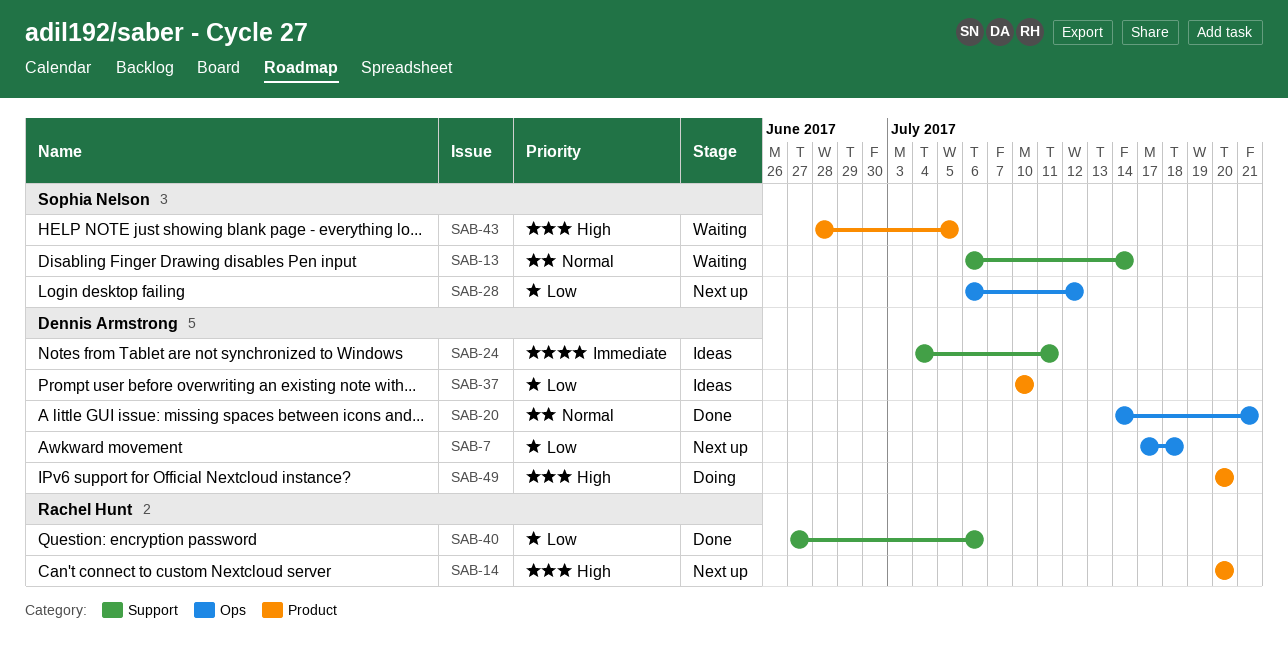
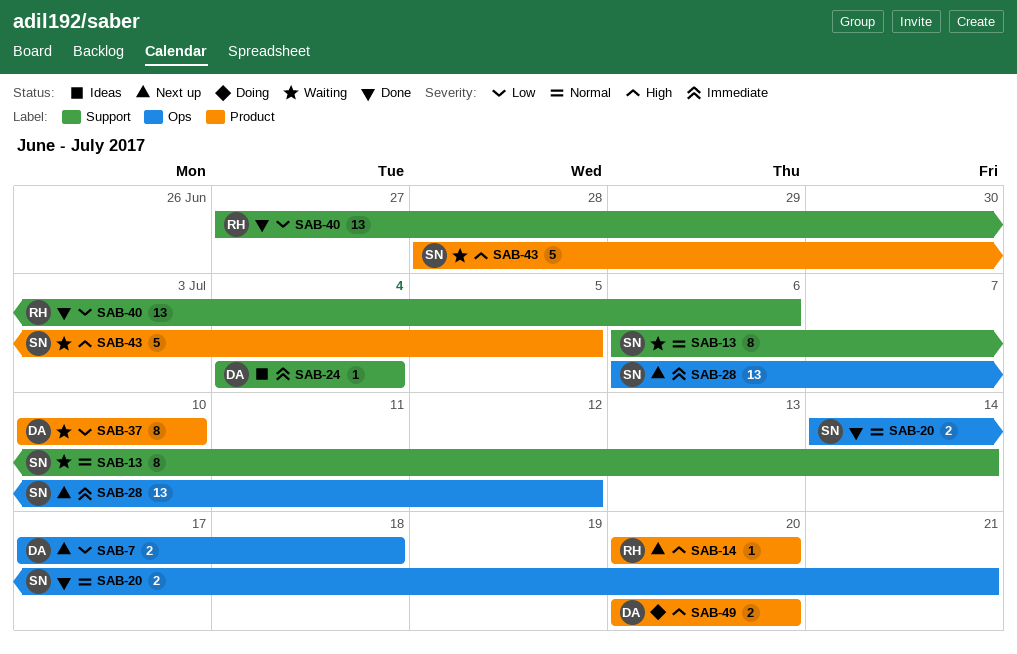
SAB-20, owner: Dennis Armstrong -> Sophia Nelson
SAB-24, due: Jul 11 -> Jul 4
SAB-28, priority: Low -> Immediate
SAB-37, status: Ideas -> Waiting

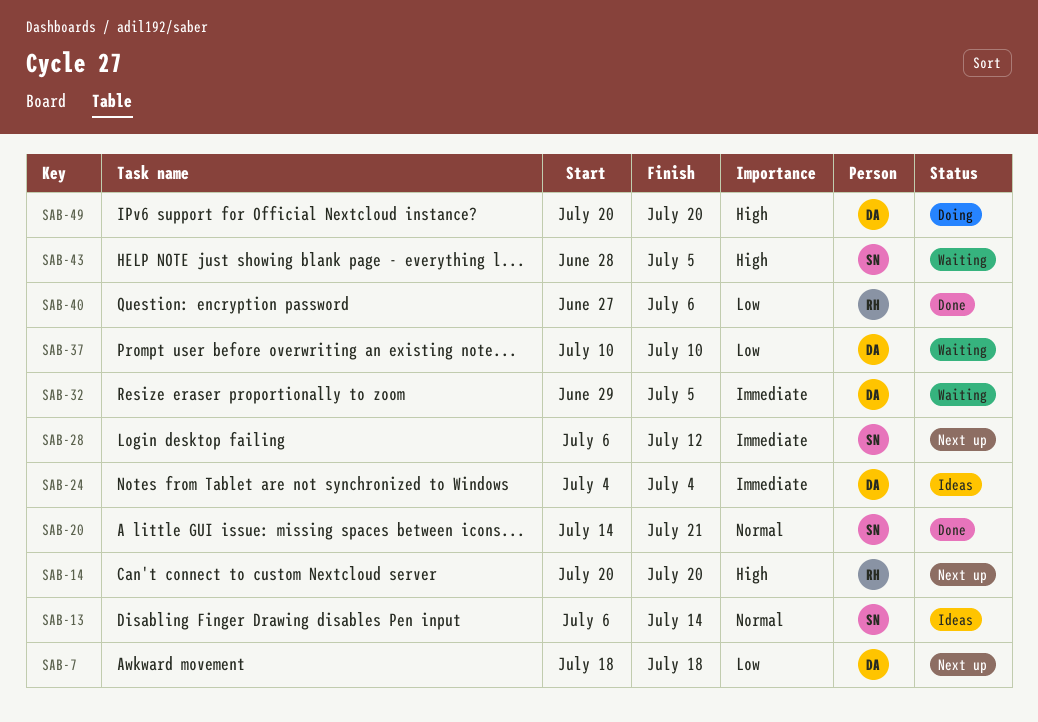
SAB-7, start: Jul 17 -> Jul 18
SAB-13, status: Waiting -> Ideas
SAB-32: none -> present

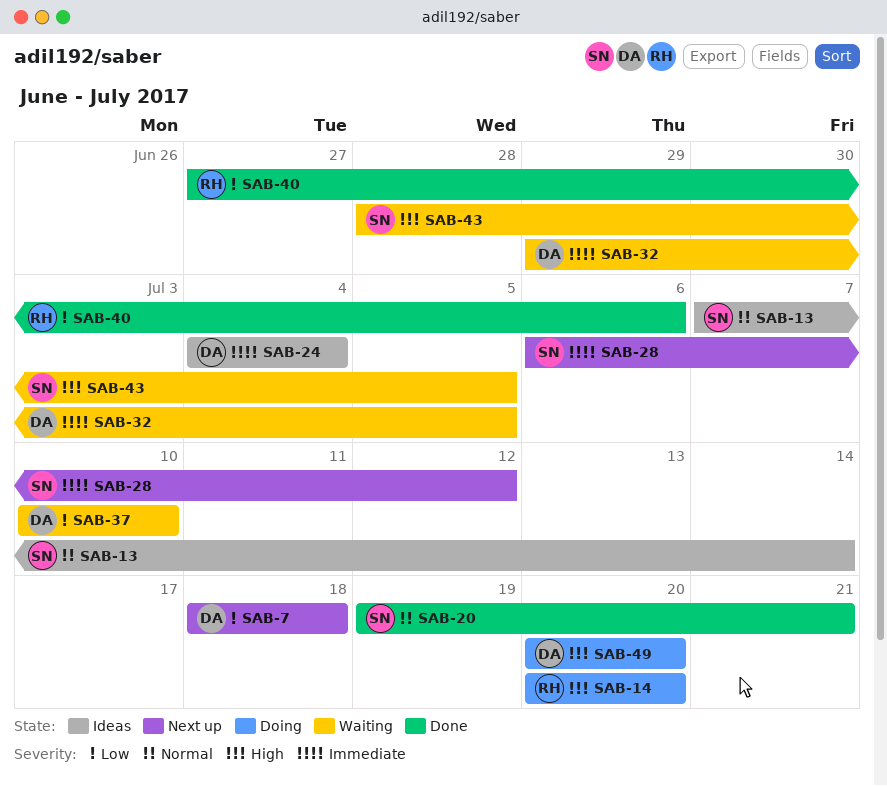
SAB-13, start: Jul 6 -> Jul 7
SAB-14, status: Next up -> Doing
SAB-20, start: Jul 14 -> Jul 19

